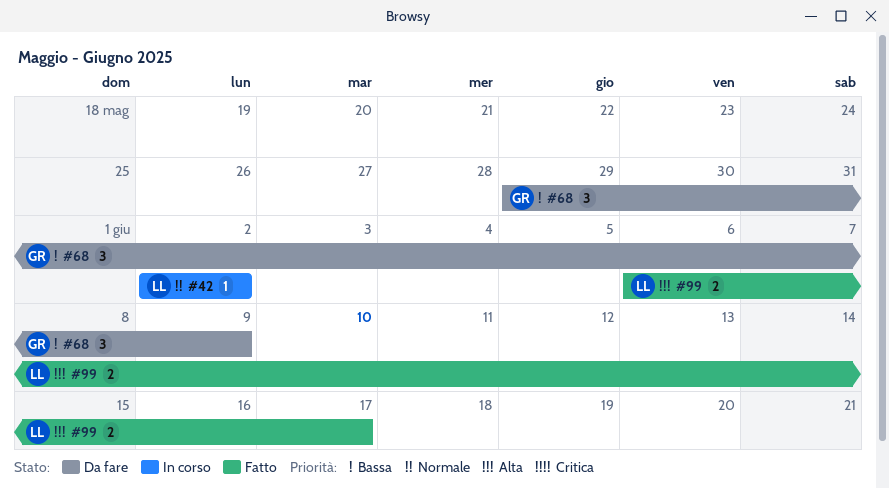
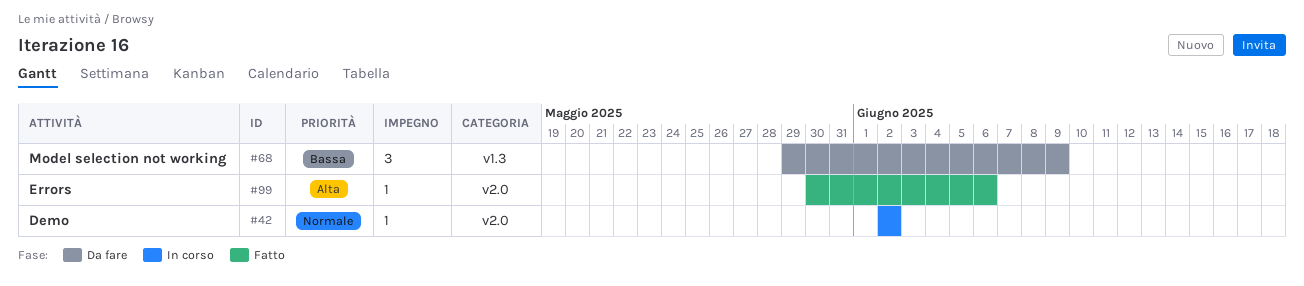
#99, estimate: 2 -> 1
#99, start: Jun 6 -> May 30
#99, due: Jun 17 -> Jun 6

